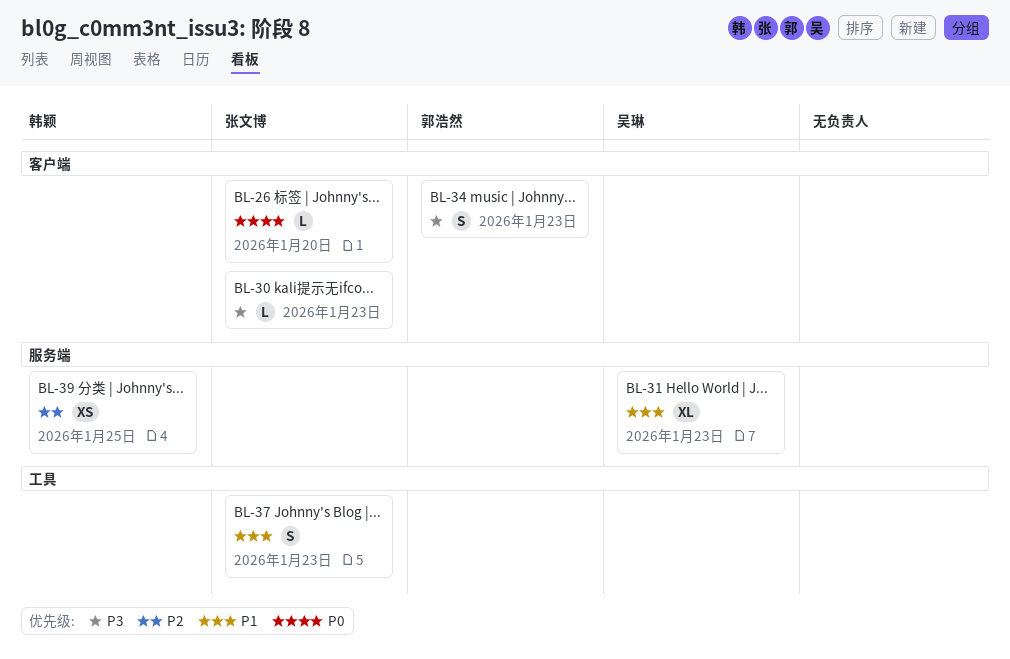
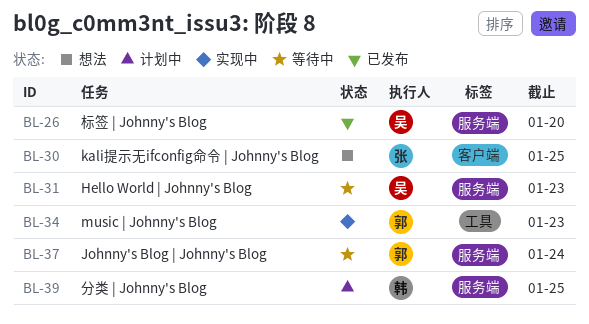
BL-26, owner: 张文博 -> 吴琳
BL-26, label: 客户端 -> 服务端
BL-30, due: Jan 23 -> Jan 25
BL-34, label: 客户端 -> 工具
BL-37, owner: 张文博 -> 郭浩然
BL-37, label: 工具 -> 服务端
BL-37, due: Jan 23 -> Jan 24

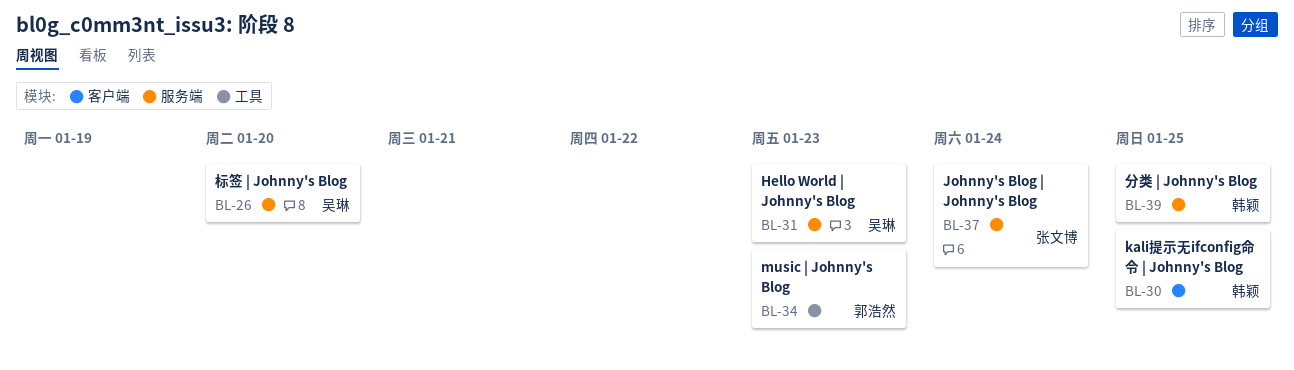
BL-30, owner: 张文博 -> 韩颖
BL-37, owner: 郭浩然 -> 张文博

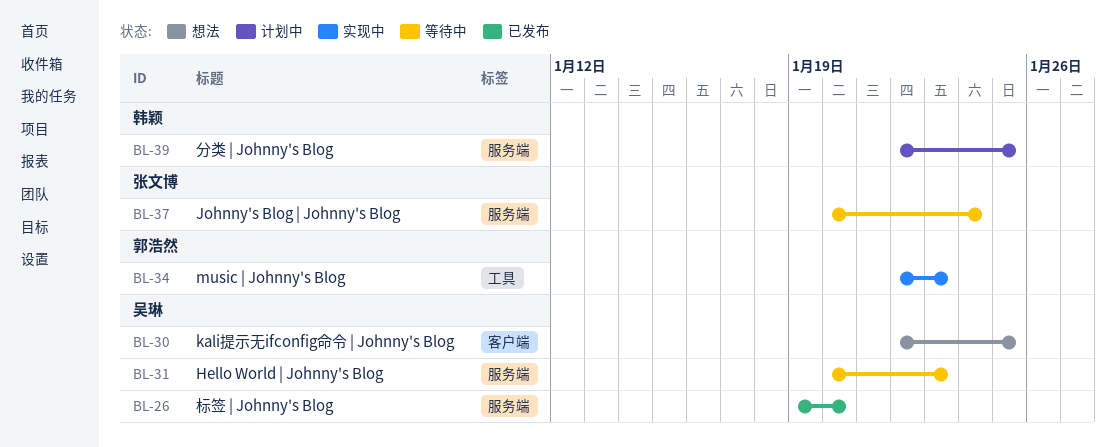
BL-30, owner: 韩颖 -> 吴琳

